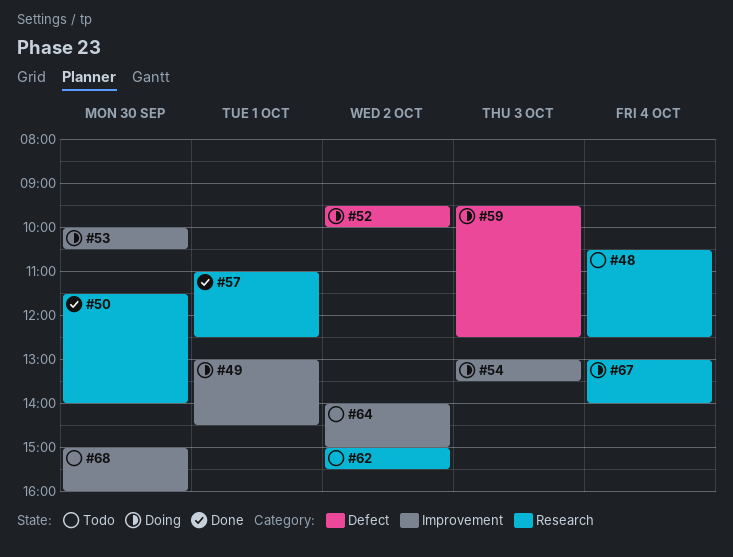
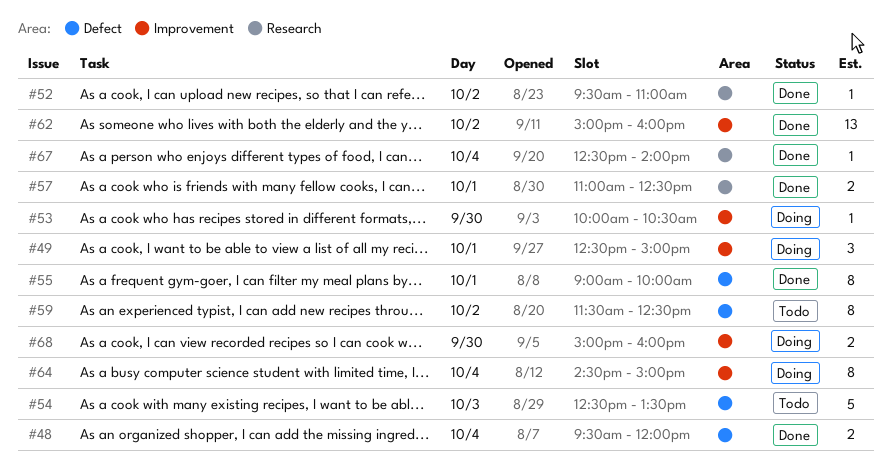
#48, status: Todo -> Done
#48, label: Research -> Defect
#48, begins: 10:30 -> 09:30
#48, ends: 12:30 -> 12:00
#49, begins: 13:00 -> 12:30
#49, ends: 14:30 -> 15:00
#50: present -> none
#52, status: Doing -> Done
#52, label: Defect -> Research
#52, ends: 10:00 -> 11:00
#54, status: Doing -> Todo
#54, label: Improvement -> Defect
#54, begins: 13:00 -> 12:30
#55: none -> present
#59, status: Doing -> Todo
#59, day: Oct 3 -> Oct 2
#59, begins: 09:30 -> 11:30
#62, status: Todo -> Done
#62, label: Research -> Improvement
#62, ends: 15:30 -> 16:00
#64, status: Todo -> Doing
#64, day: Oct 2 -> Oct 4
#64, begins: 14:00 -> 14:30
#67, status: Doing -> Done
#67, begins: 13:00 -> 12:30
#68, status: Todo -> Doing

